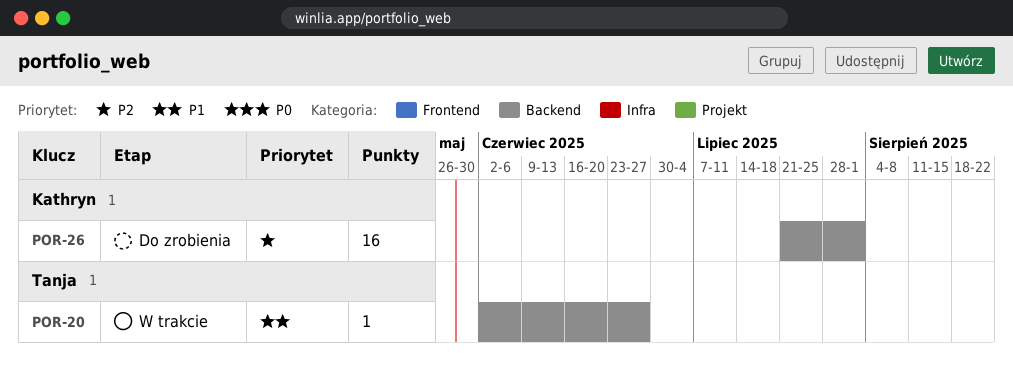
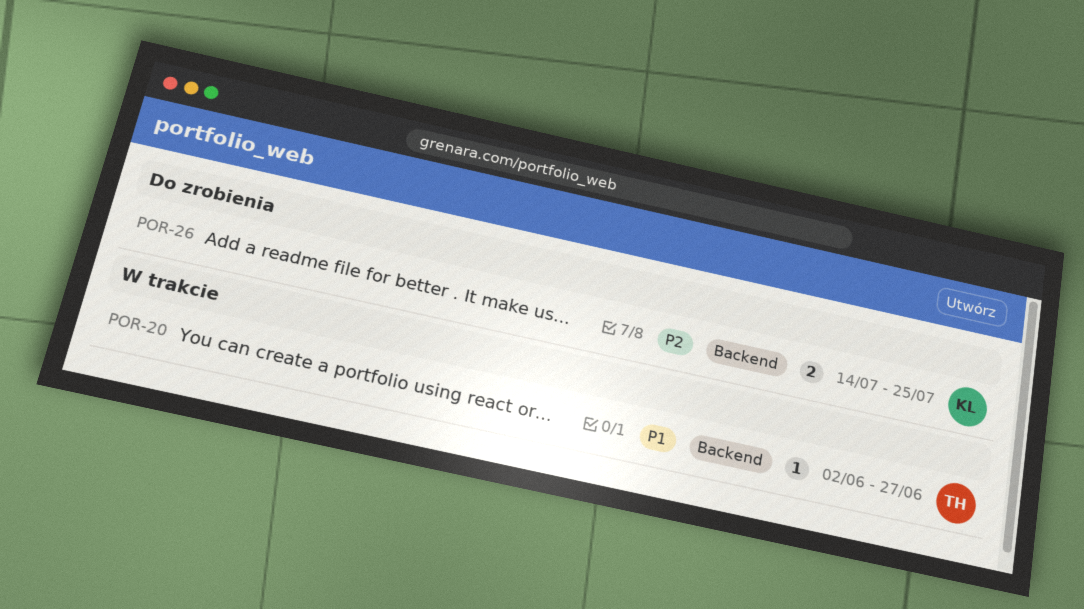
POR-26, estimate: 16 -> 2
POR-26, start: Jul 21 -> Jul 14
POR-26, due: Aug 1 -> Jul 25

